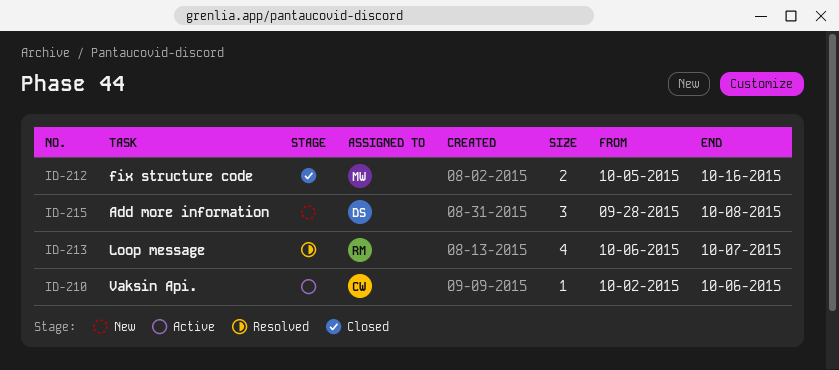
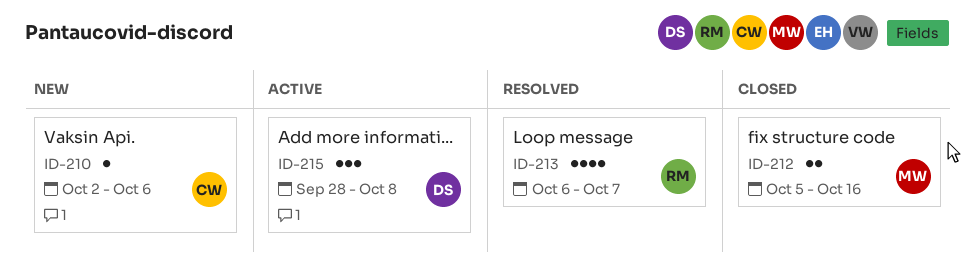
ID-210, status: Active -> New
ID-215, status: New -> Active

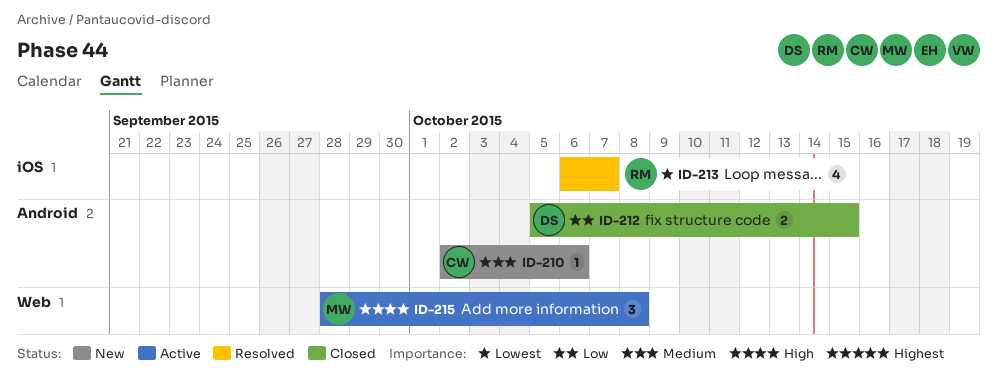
ID-212, owner: MW -> DS
ID-212, due: Oct 16 -> Oct 15
ID-215, owner: DS -> MW

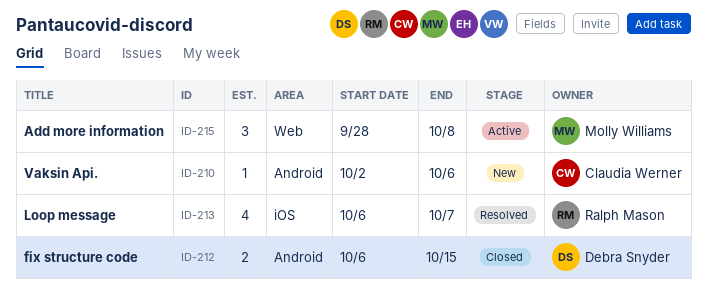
ID-212, start: Oct 5 -> Oct 6

